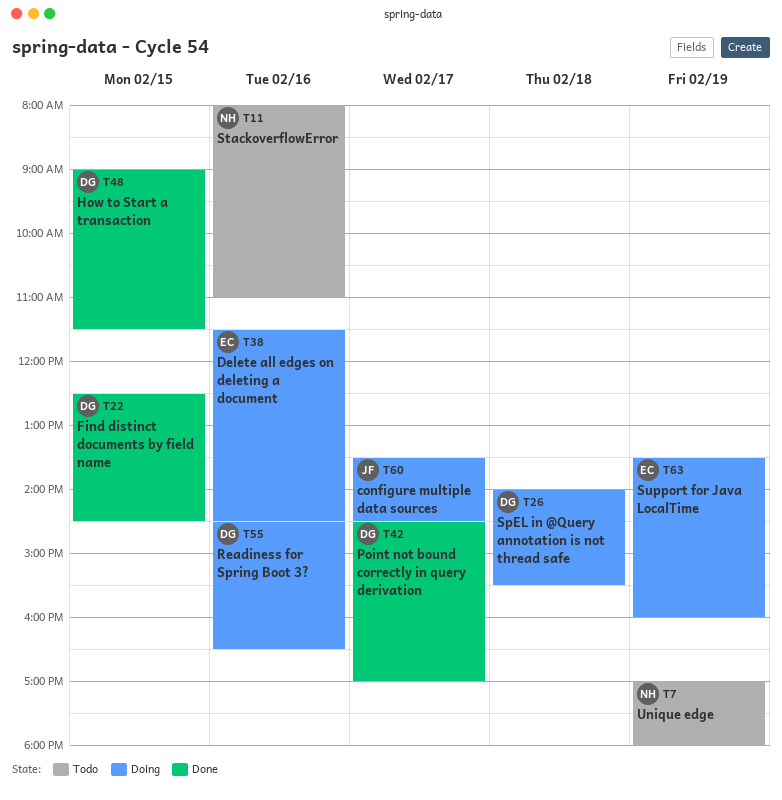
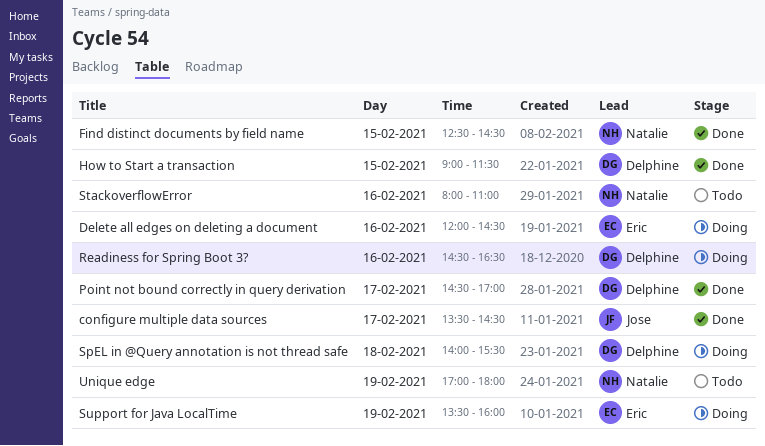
configure multiple data sources, status: Doing -> Done
Delete all edges on deleting a document, begins: 11:30 -> 12:00
Find distinct documents by field name, owner: Delphine -> Natalie

